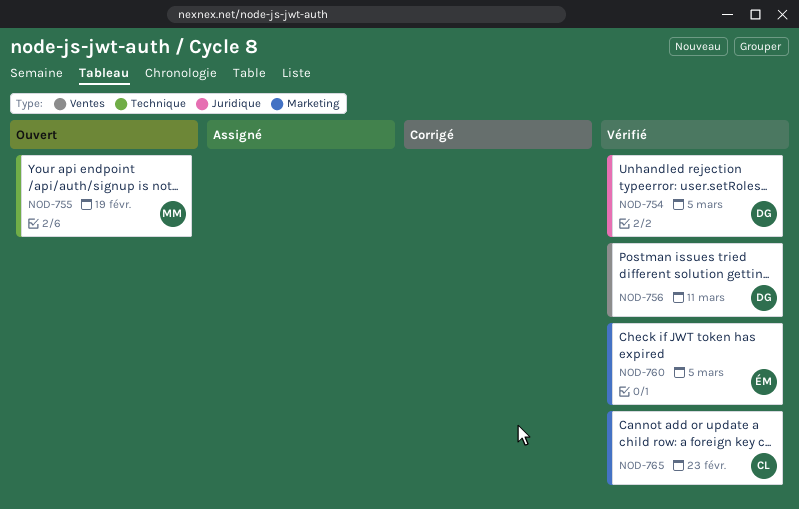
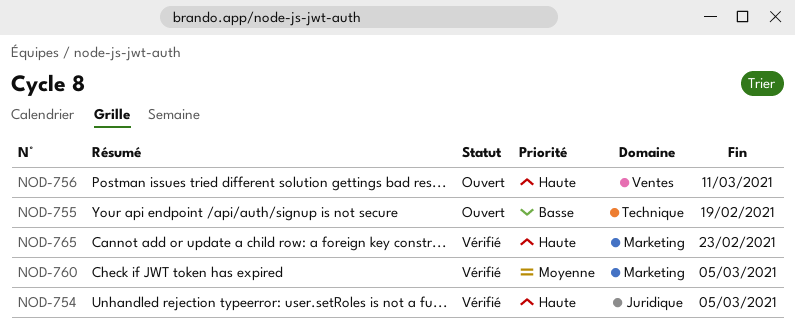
NOD-756, status: Vérifié -> Ouvert

